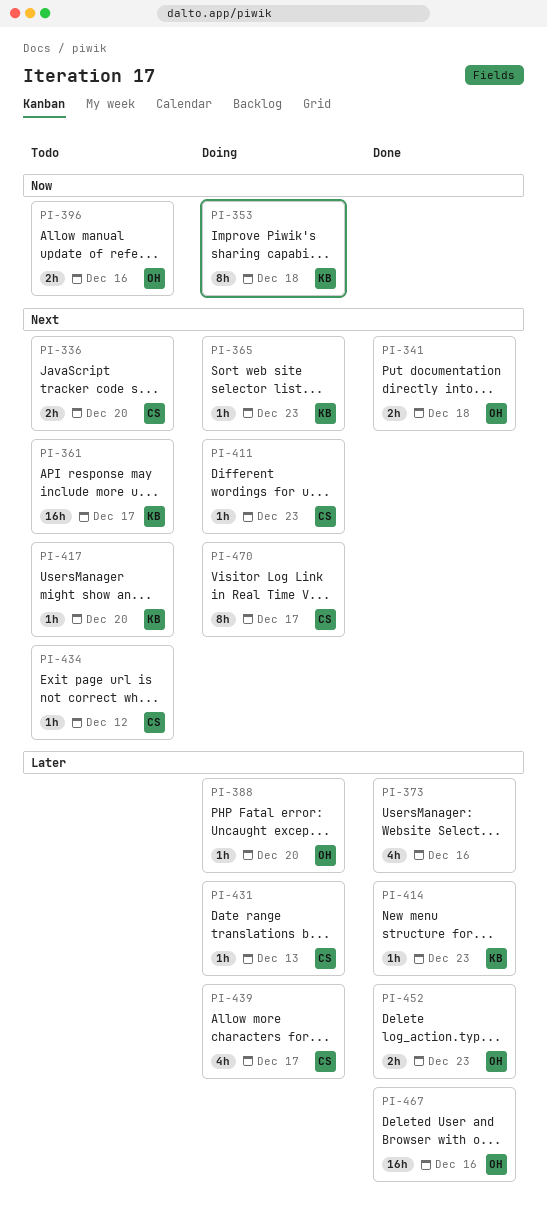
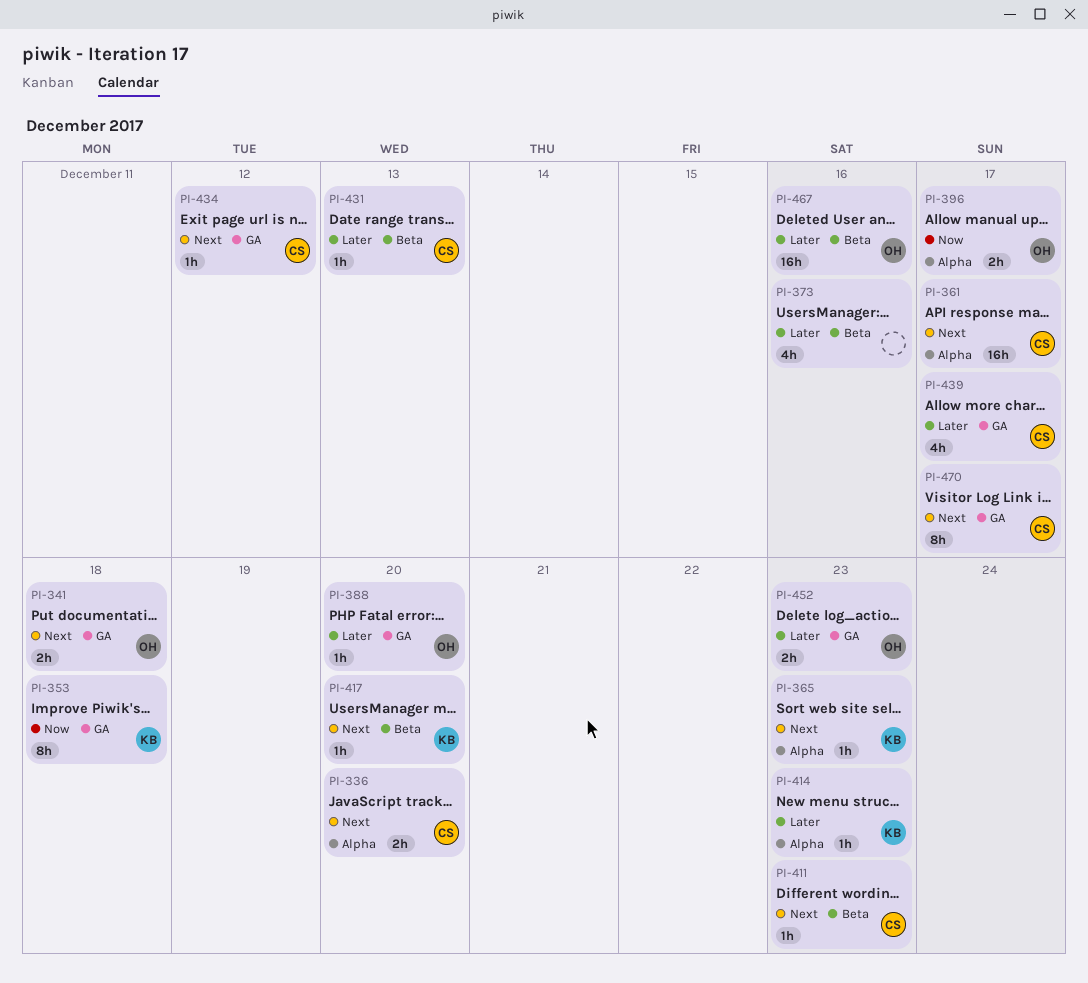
PI-361, owner: KB -> CS
PI-396, due: Dec 16 -> Dec 17

